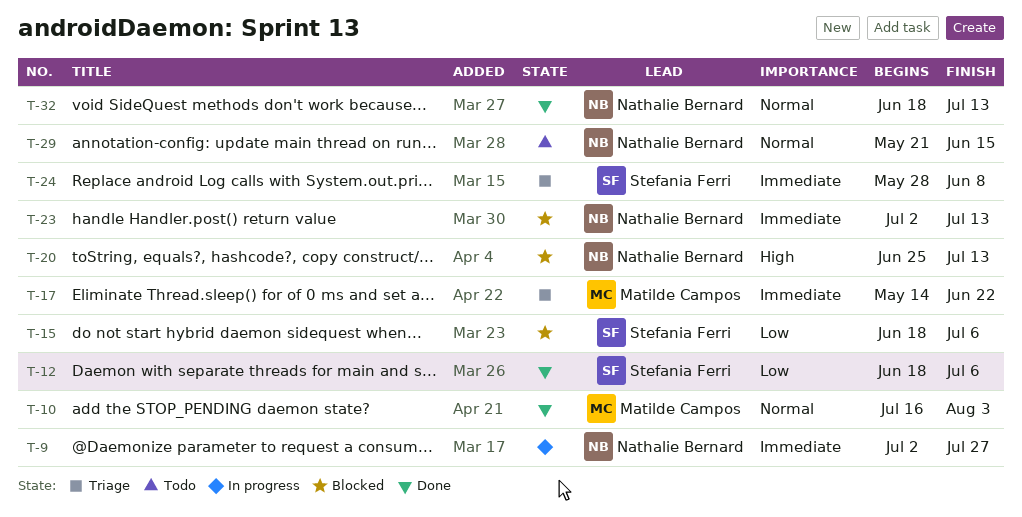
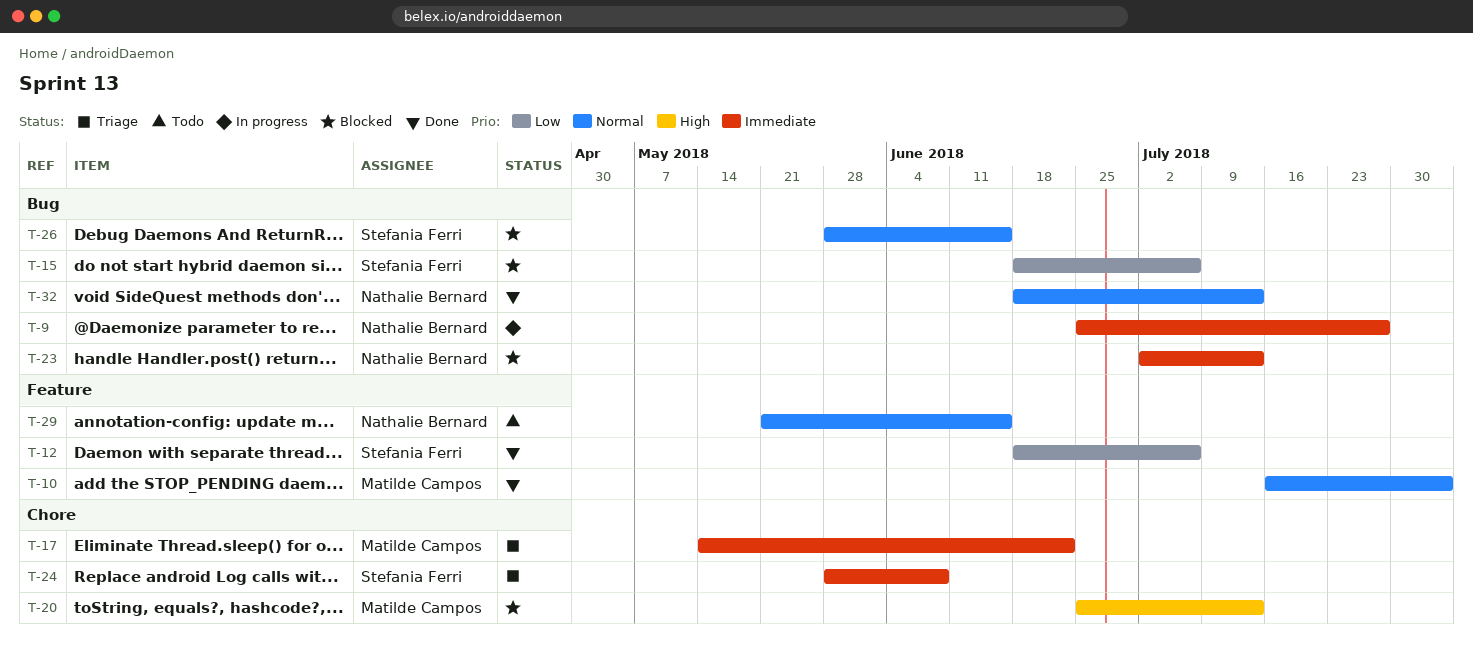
T-9, start: Jul 2 -> Jun 25
T-20, owner: Nathalie Bernard -> Matilde Campos
T-26: none -> present

